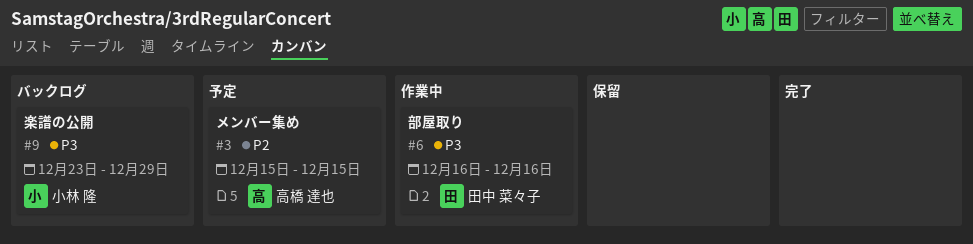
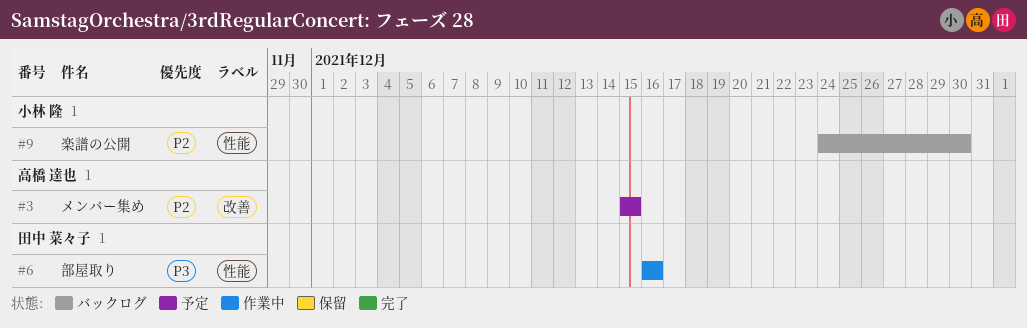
#9, priority: P3 -> P2
#9, start: Dec 23 -> Dec 24
#9, due: Dec 29 -> Dec 30

